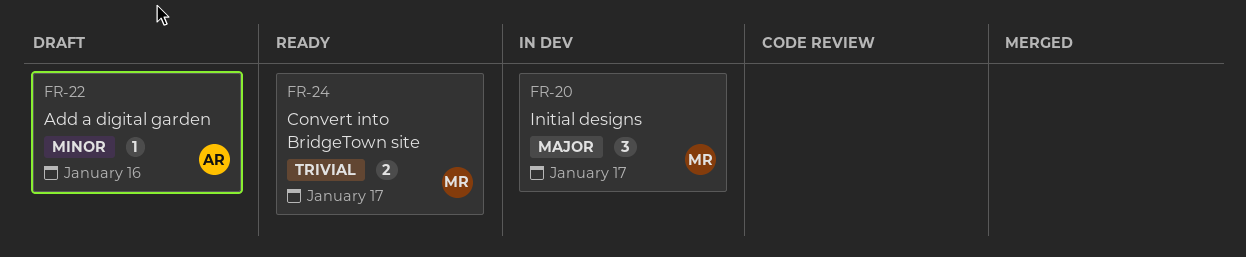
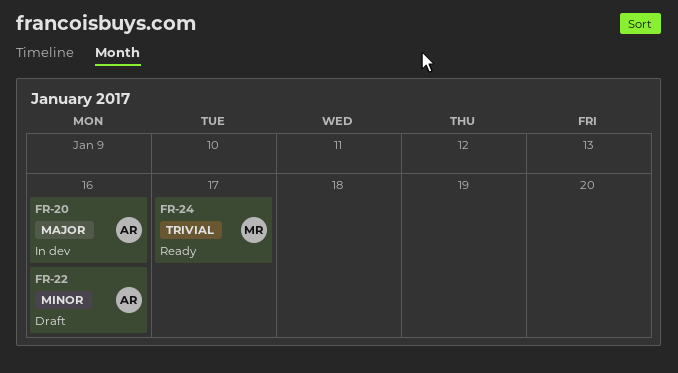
FR-20, owner: MR -> AR
FR-20, due: Jan 17 -> Jan 16

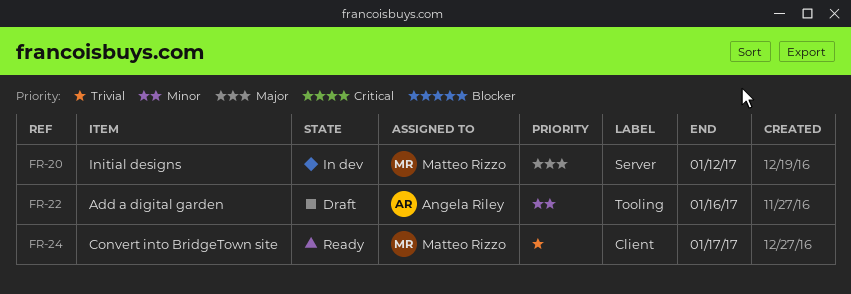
FR-20, owner: Angela Riley -> Matteo Rizzo
FR-20, due: Jan 16 -> Jan 12

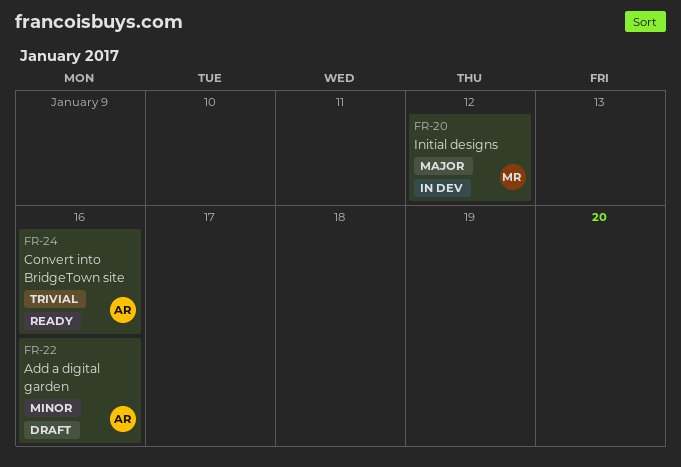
FR-24, owner: Matteo Rizzo -> Angela Riley
FR-24, due: Jan 17 -> Jan 16

